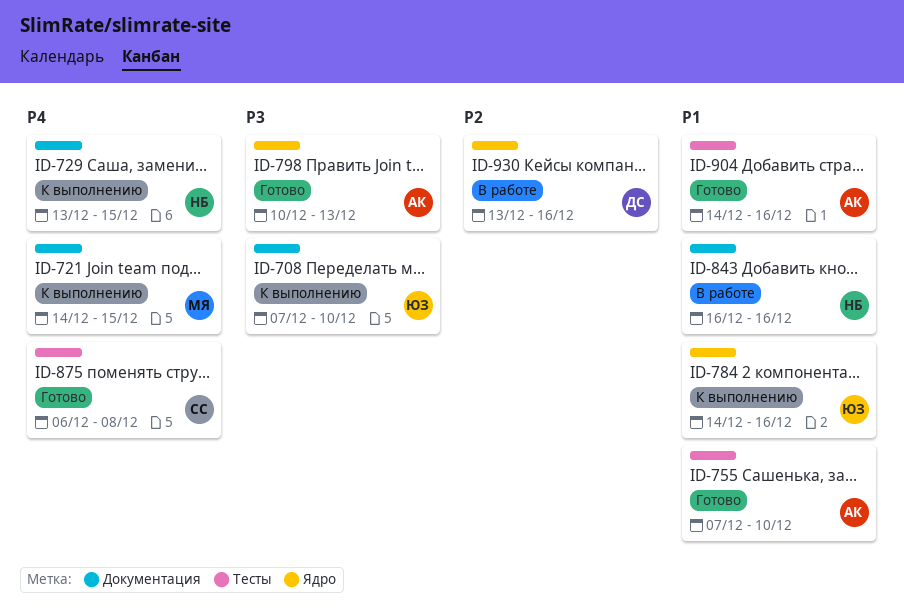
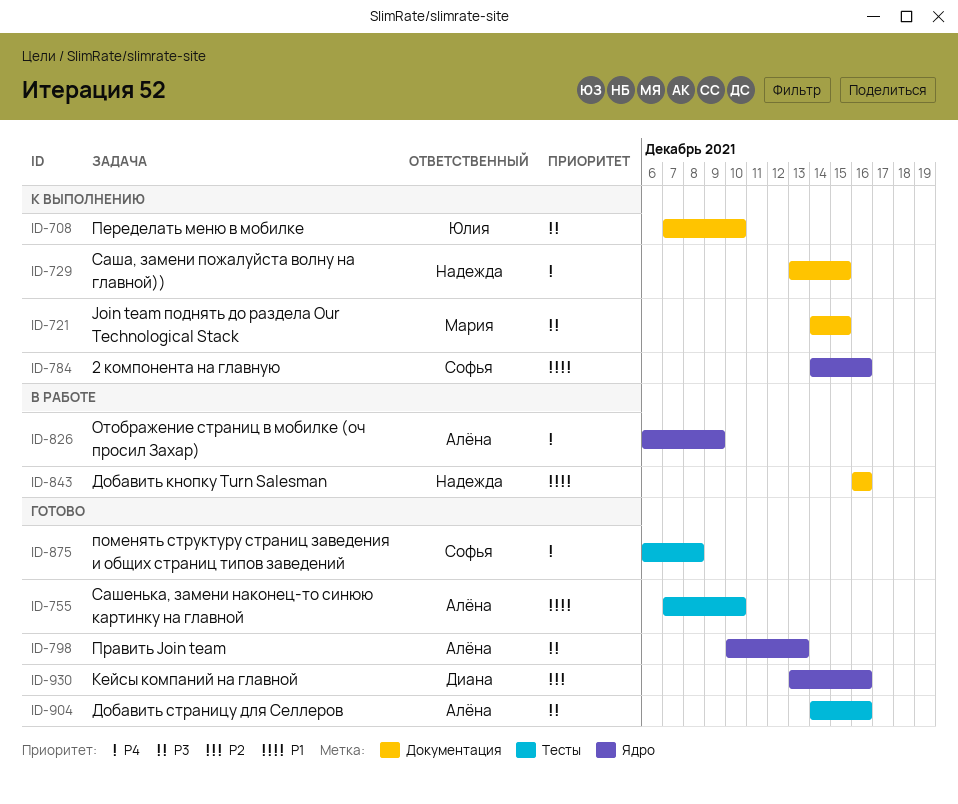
ID-721, priority: P4 -> P3
ID-784, owner: Юлия -> Софья
ID-826: none -> present
ID-904, priority: P1 -> P3
ID-930, status: В работе -> Готово

